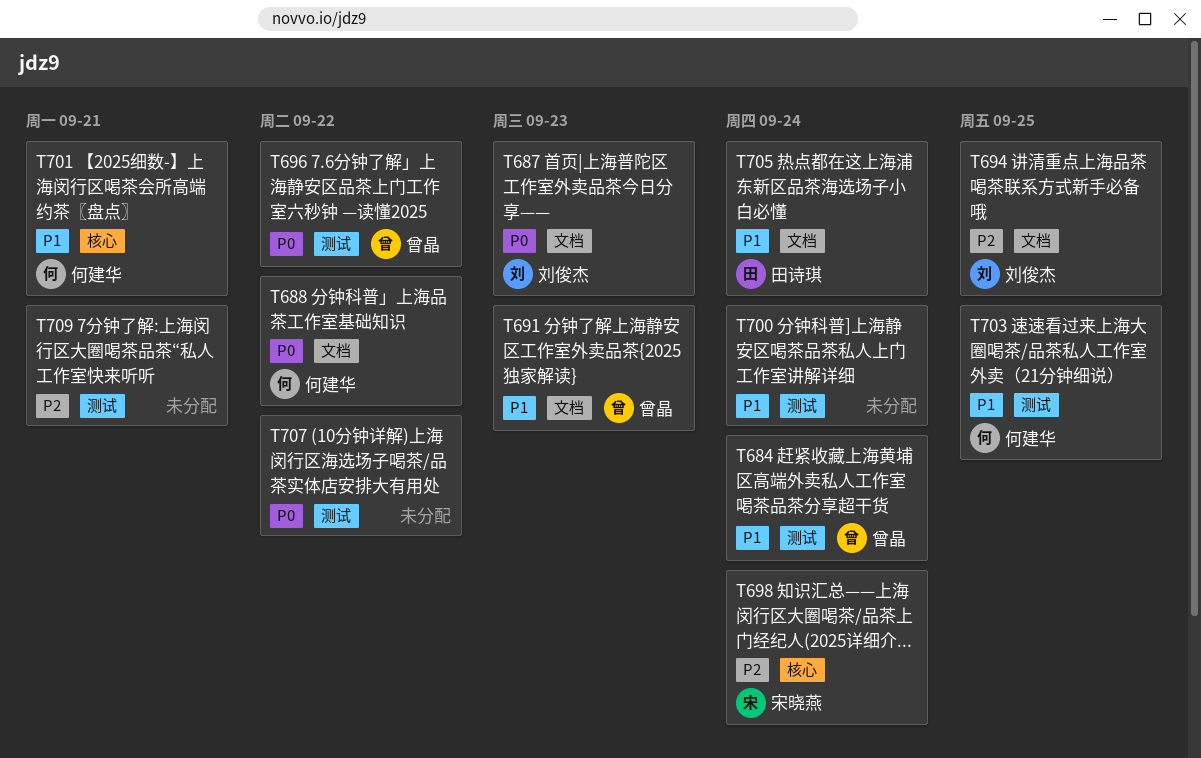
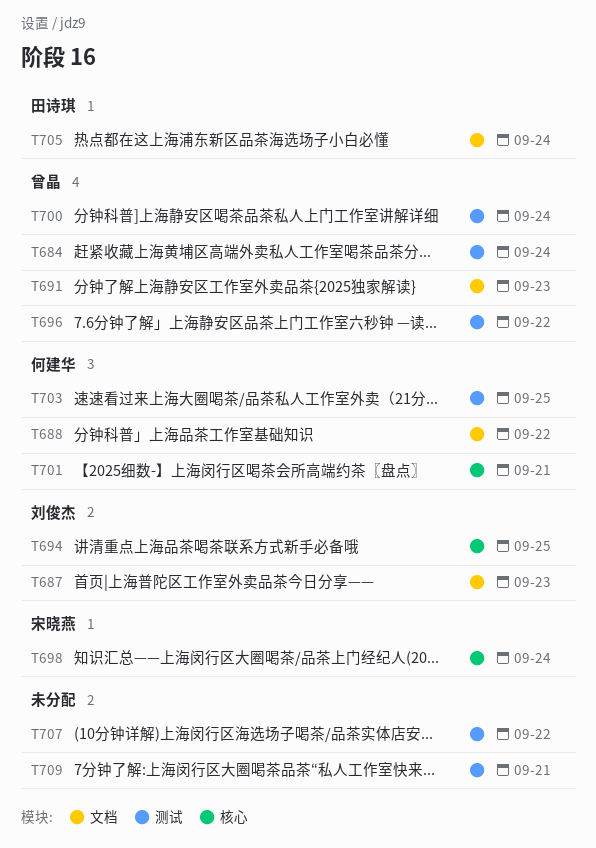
T694, label: 文档 -> 核心
T700, owner: none -> 曾晶

